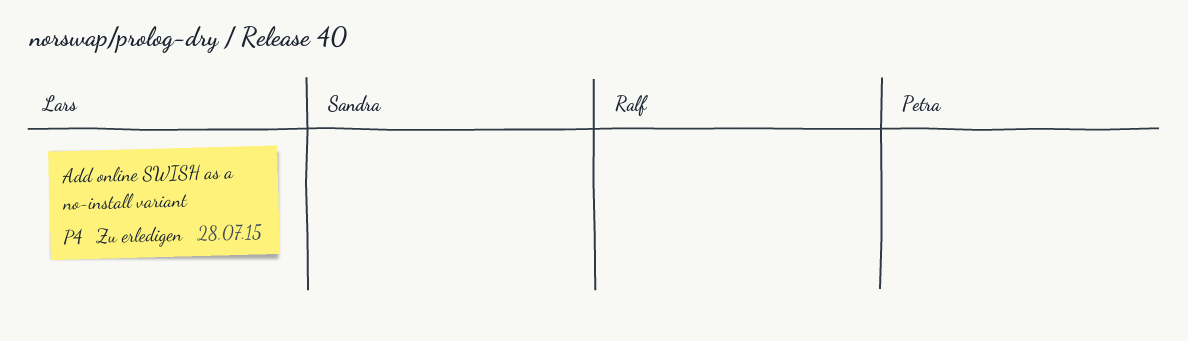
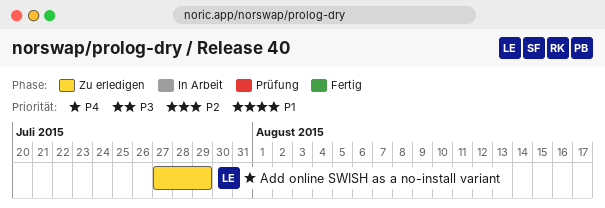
Add online SWISH as a no-install variant, due: Jul 28 -> Jul 29

